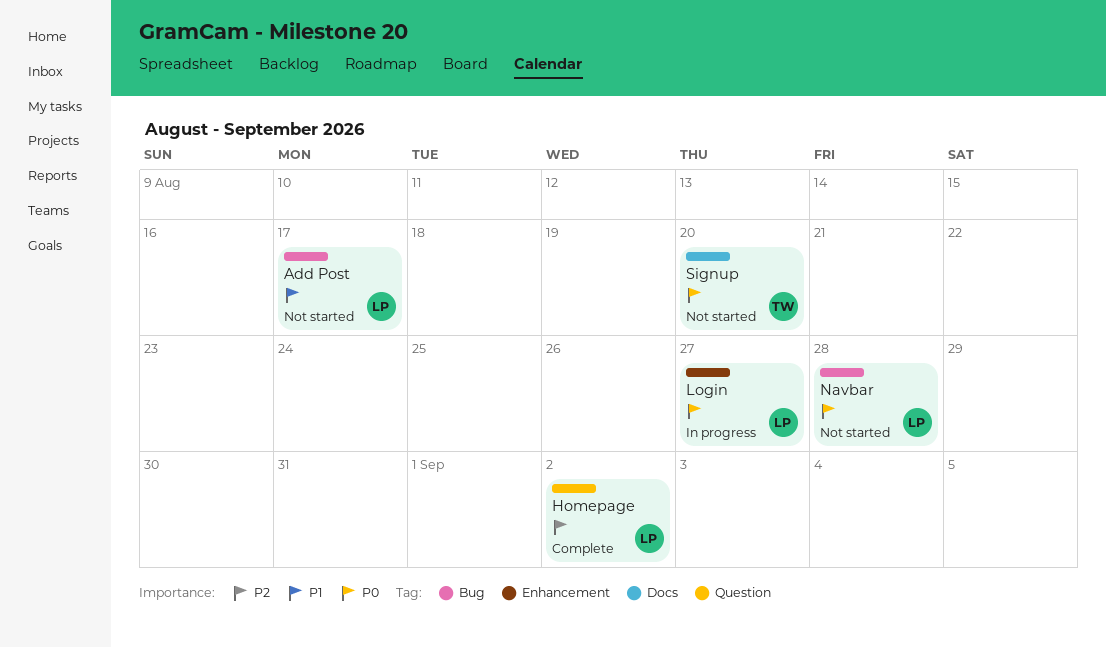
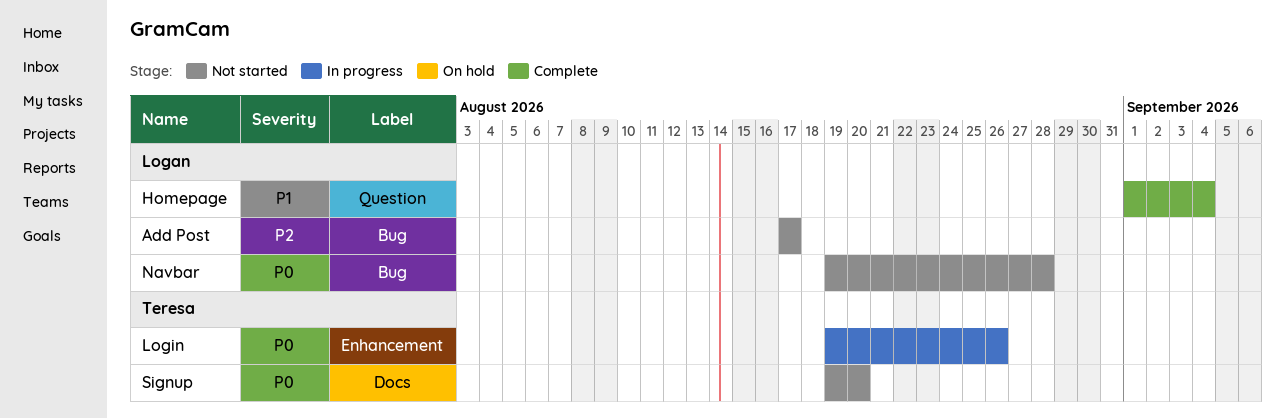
Add Post, priority: P1 -> P2
Homepage, priority: P2 -> P1
Homepage, due: Sep 2 -> Sep 4
Login, owner: Logan -> Teresa
Login, due: Aug 27 -> Aug 26

